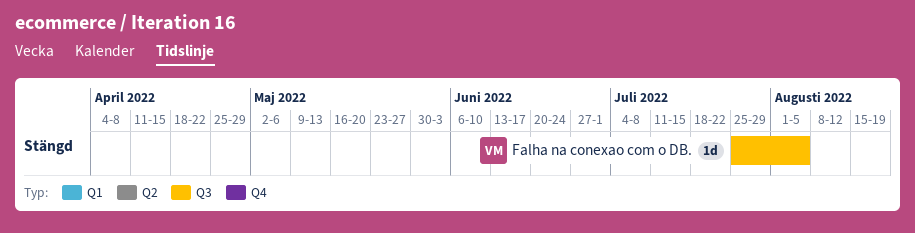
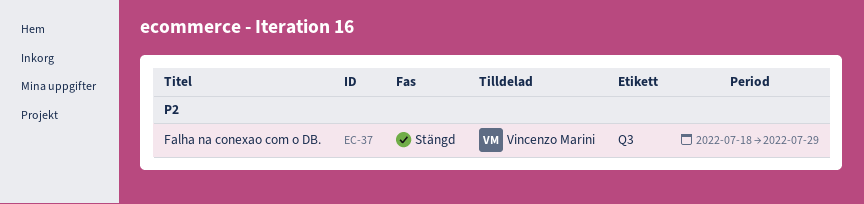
Falha na conexao com o DB., start: Jul 25 -> Jul 18
Falha na conexao com o DB., due: Aug 5 -> Jul 29

